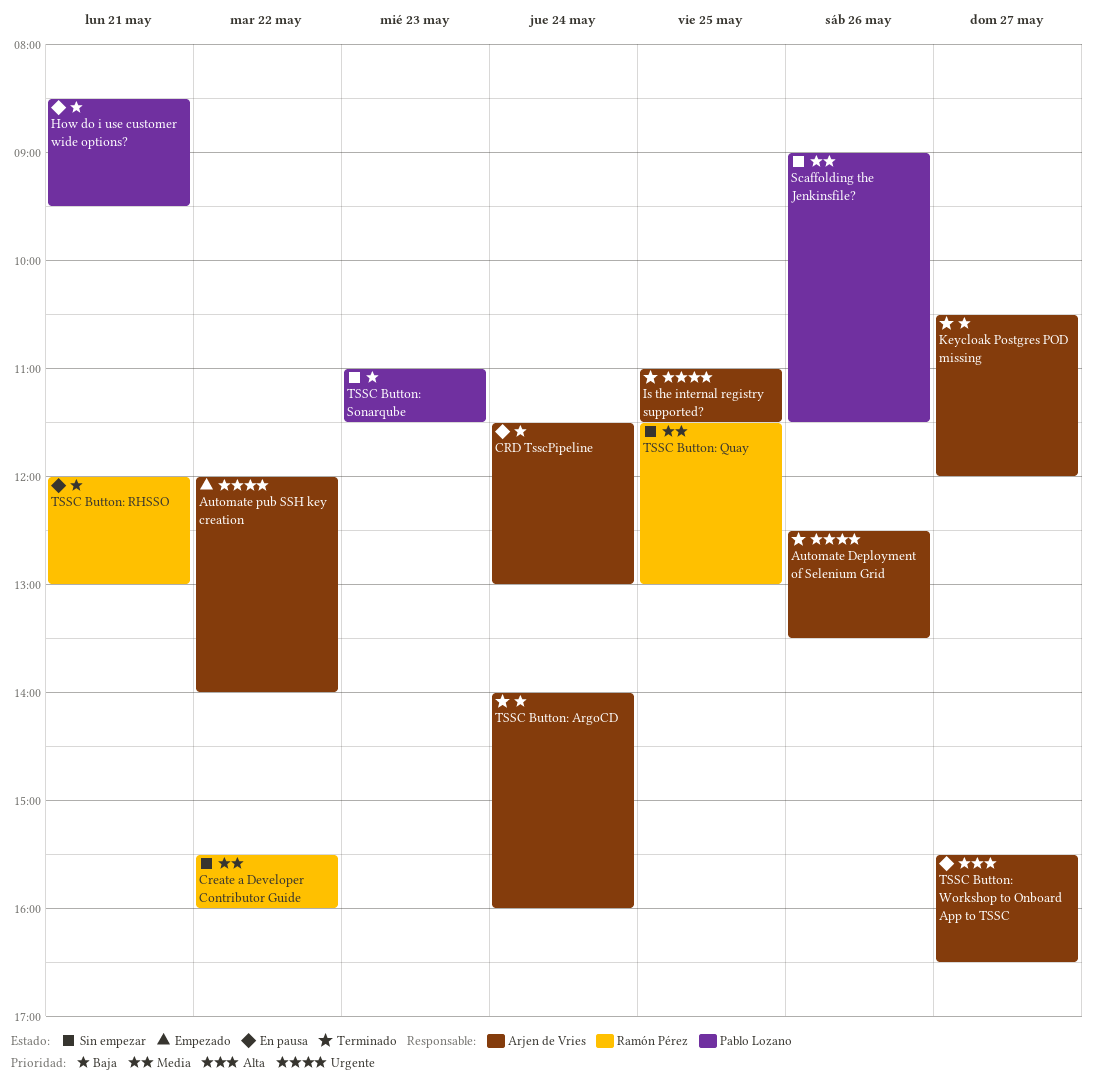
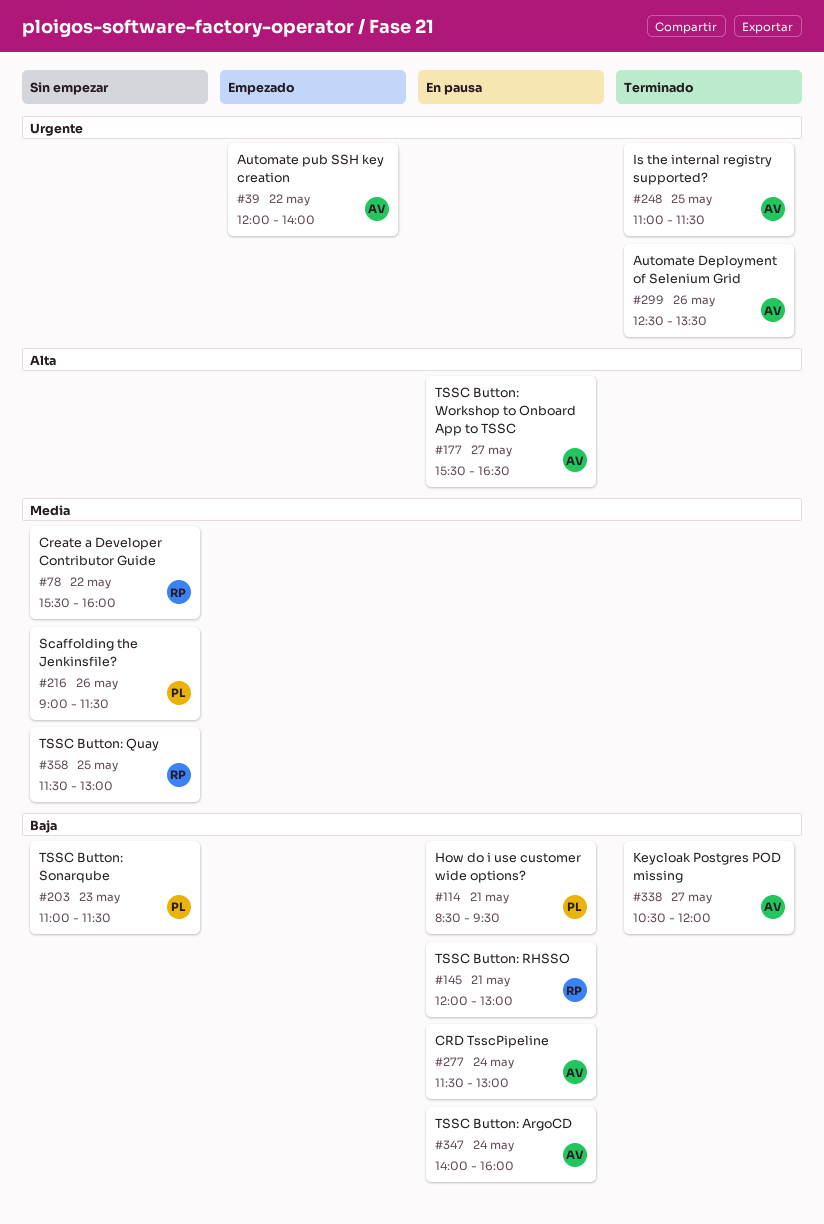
TSSC Button: ArgoCD, status: Terminado -> En pausa

